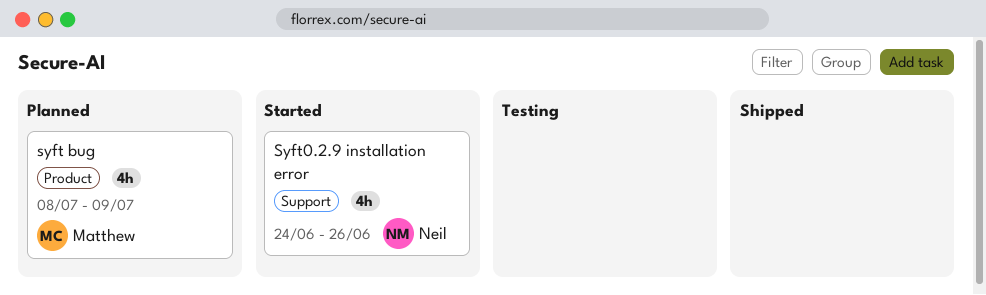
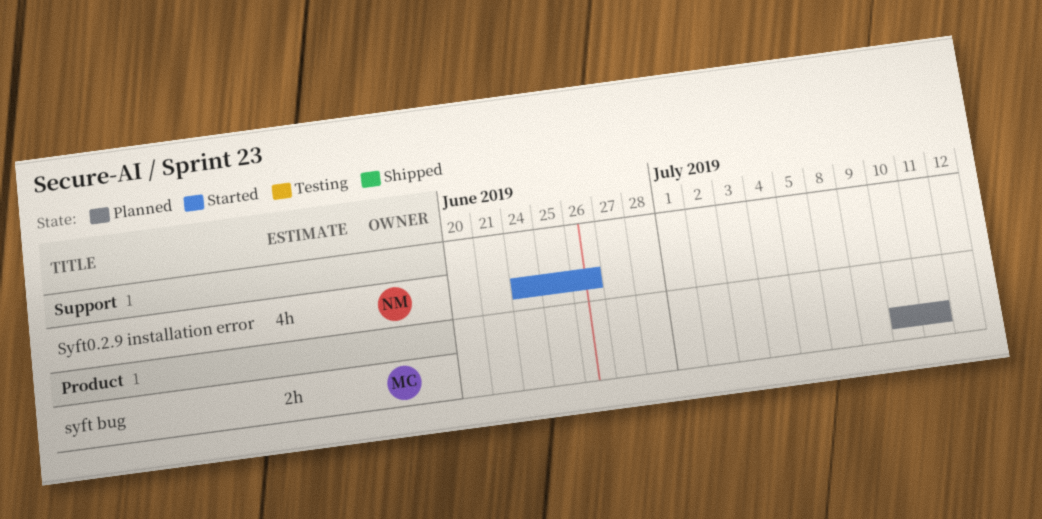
syft bug, estimate: 4h -> 2h
syft bug, start: Jul 8 -> Jul 10
syft bug, due: Jul 9 -> Jul 11

